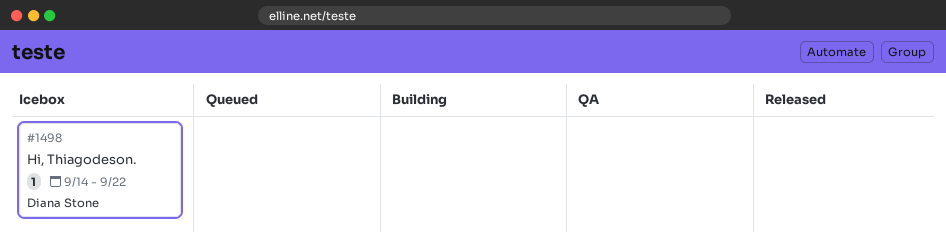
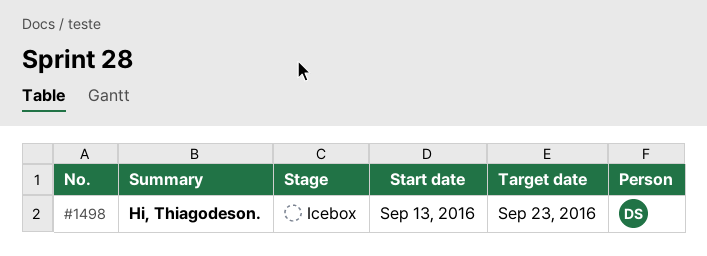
#1498, start: Sep 14 -> Sep 13
#1498, due: Sep 22 -> Sep 23

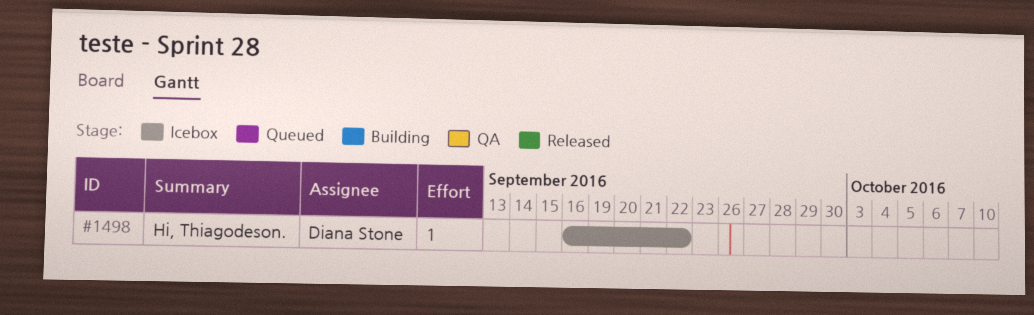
#1498, start: Sep 13 -> Sep 16
#1498, due: Sep 23 -> Sep 22

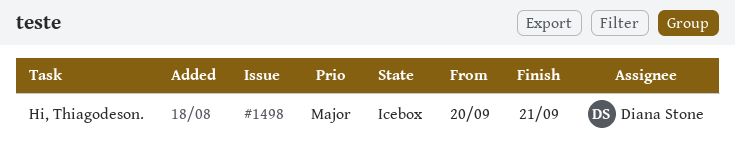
#1498, start: Sep 16 -> Sep 20
#1498, due: Sep 22 -> Sep 21

